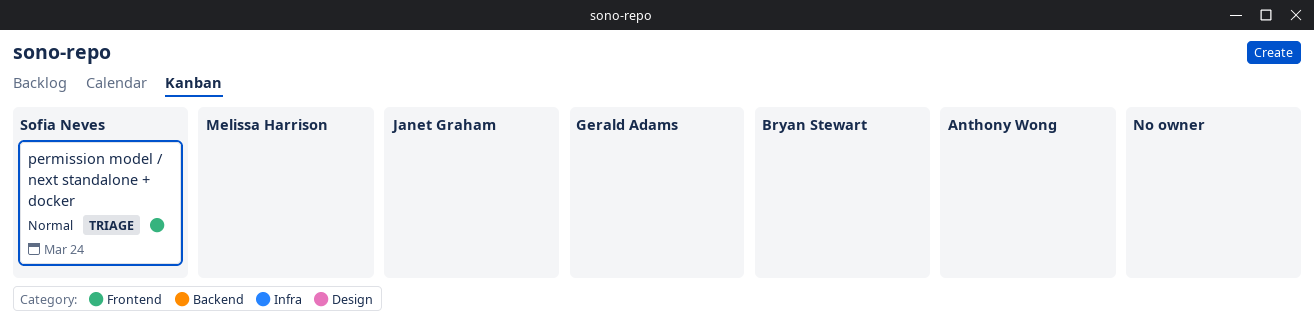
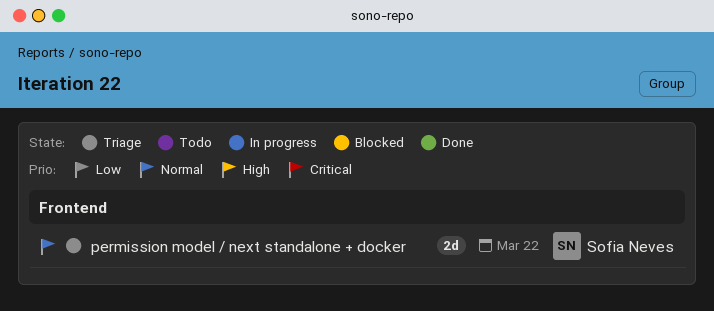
permission model / next standalone + docker, due: Mar 24 -> Mar 22

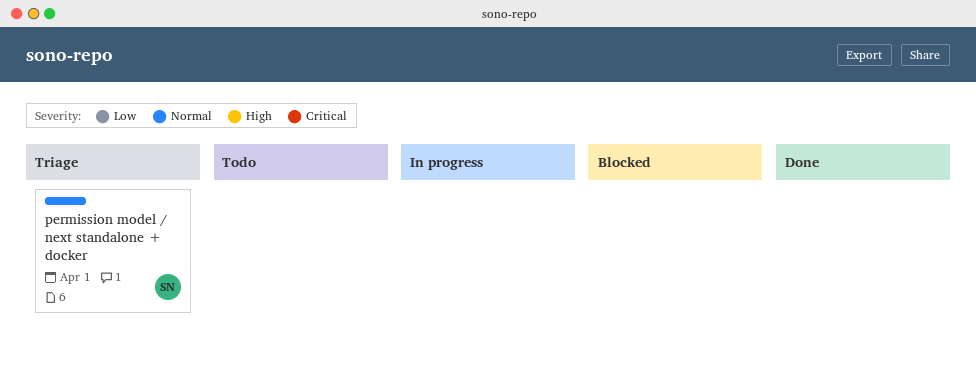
permission model / next standalone + docker, due: Mar 22 -> Apr 1

